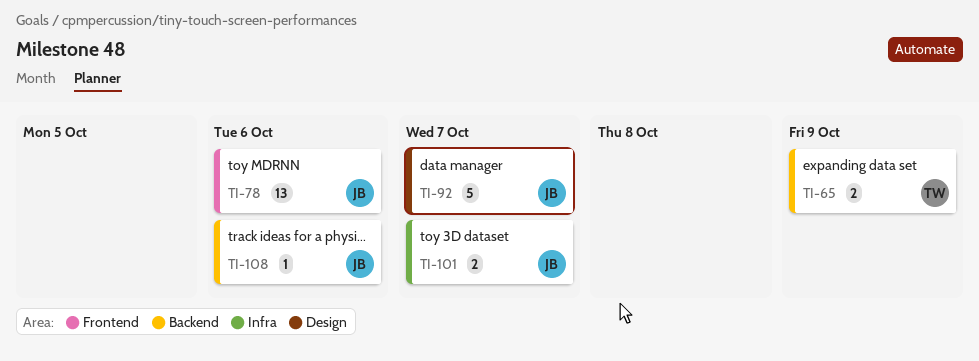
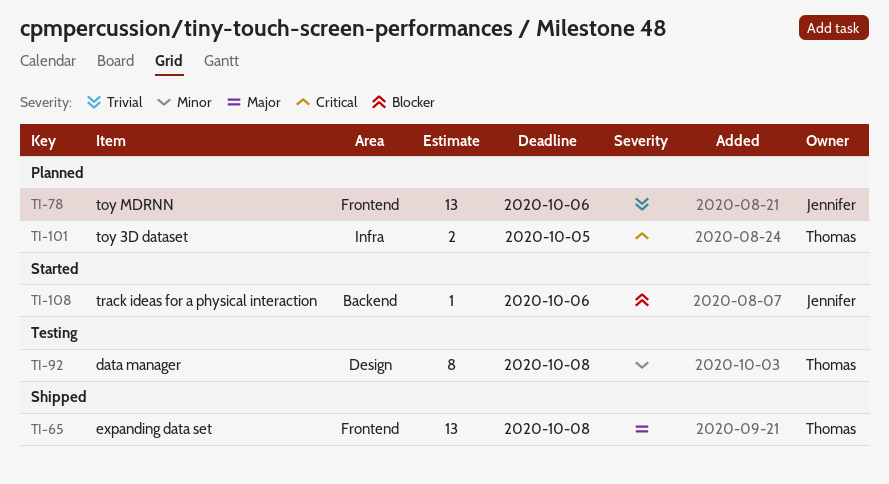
TI-65, label: Backend -> Frontend
TI-65, estimate: 2 -> 13
TI-65, due: Oct 9 -> Oct 8
TI-92, owner: Jennifer -> Thomas
TI-92, estimate: 5 -> 8
TI-92, due: Oct 7 -> Oct 8
TI-101, owner: Jennifer -> Thomas
TI-101, due: Oct 7 -> Oct 5

